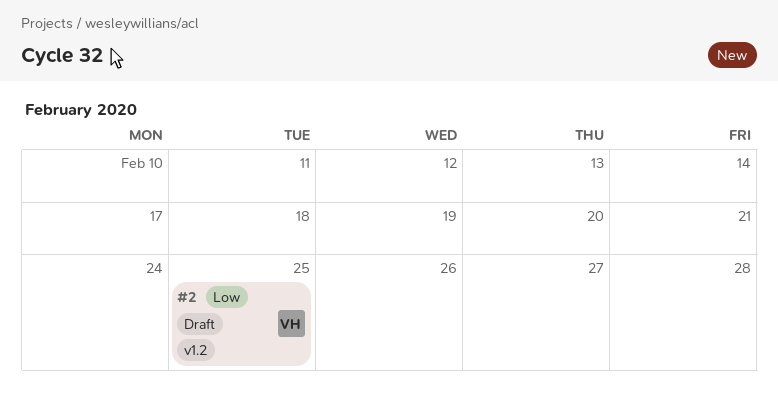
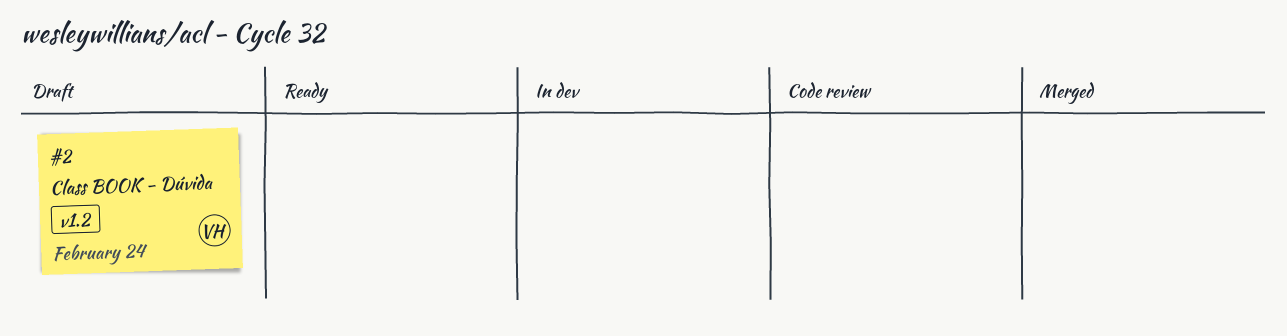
#2, due: Feb 25 -> Feb 24

